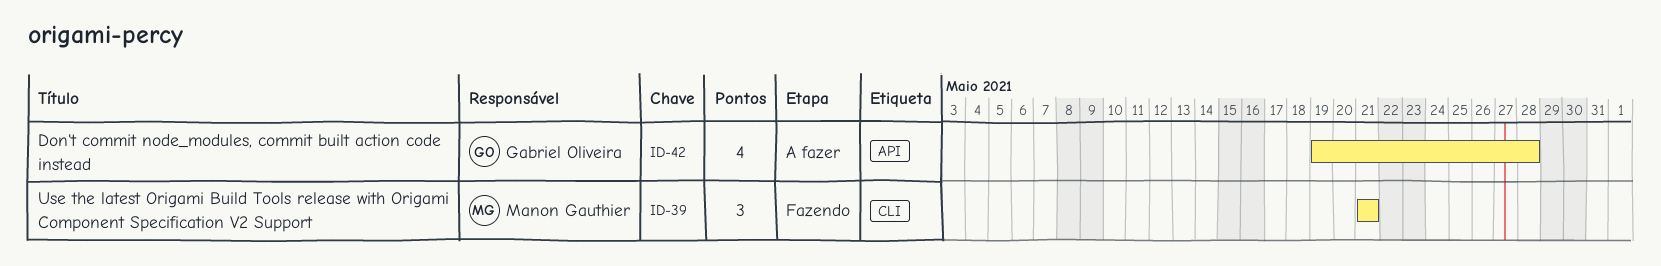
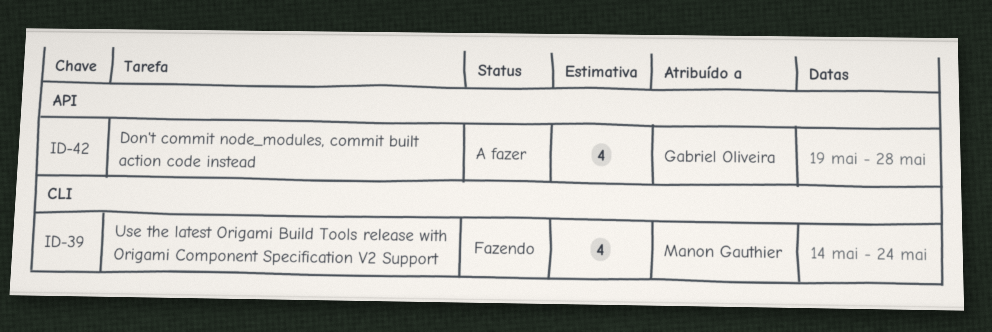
ID-39, estimate: 3 -> 4
ID-39, start: May 21 -> May 14
ID-39, due: May 21 -> May 24

